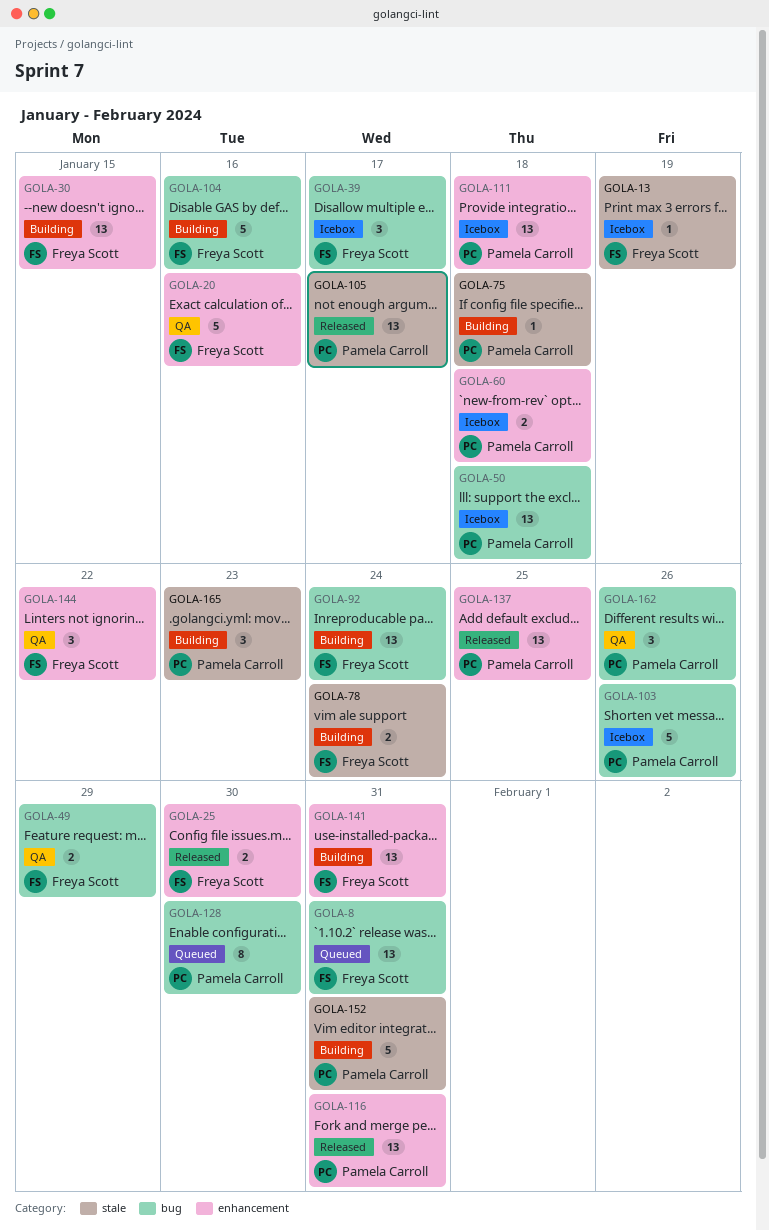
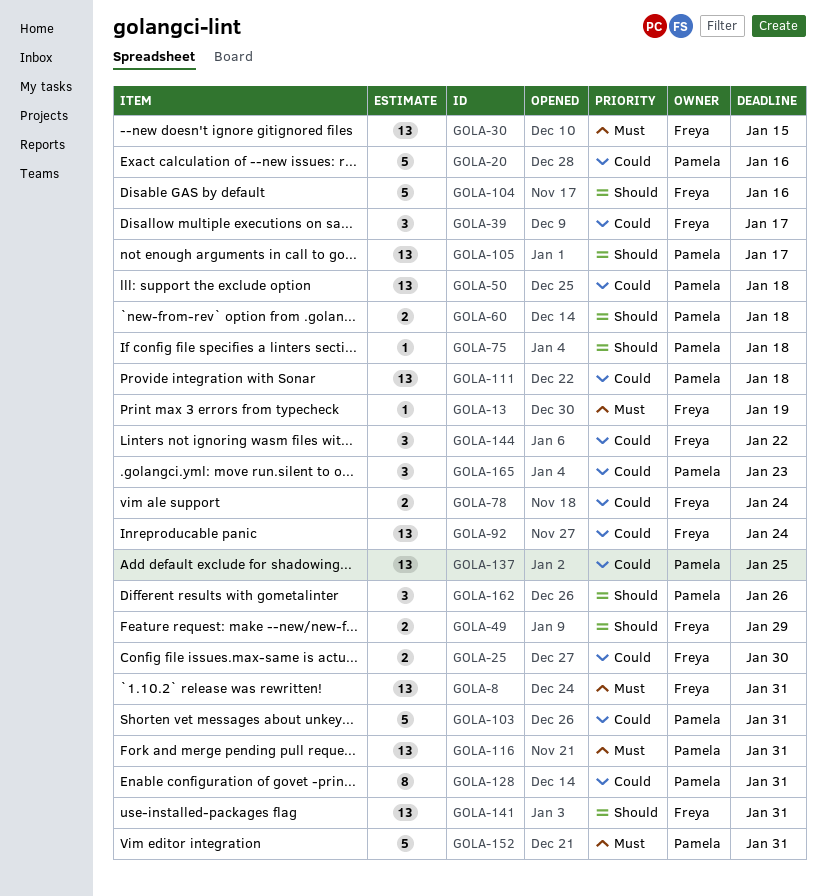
GOLA-20, owner: Freya Scott -> Pamela Carroll
GOLA-103, due: Jan 26 -> Jan 31
GOLA-128, due: Jan 30 -> Jan 31

